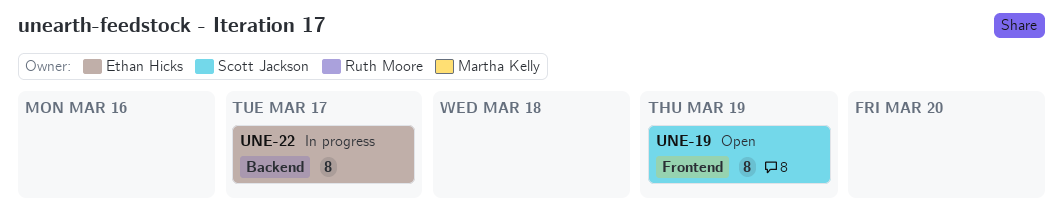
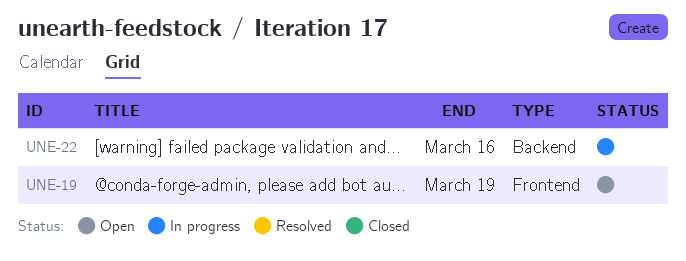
UNE-22, due: Mar 17 -> Mar 16

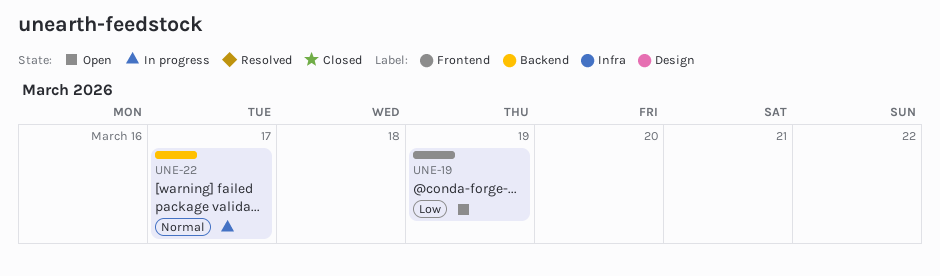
UNE-22, due: Mar 16 -> Mar 17

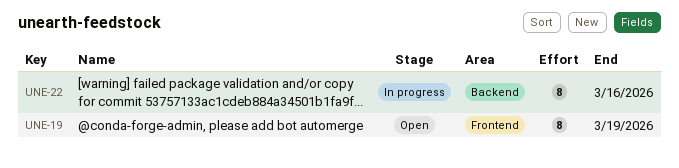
UNE-22, due: Mar 17 -> Mar 16

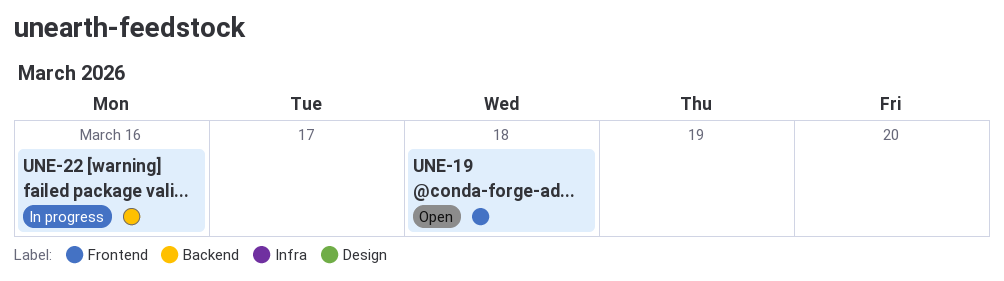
UNE-19, due: Mar 19 -> Mar 18

